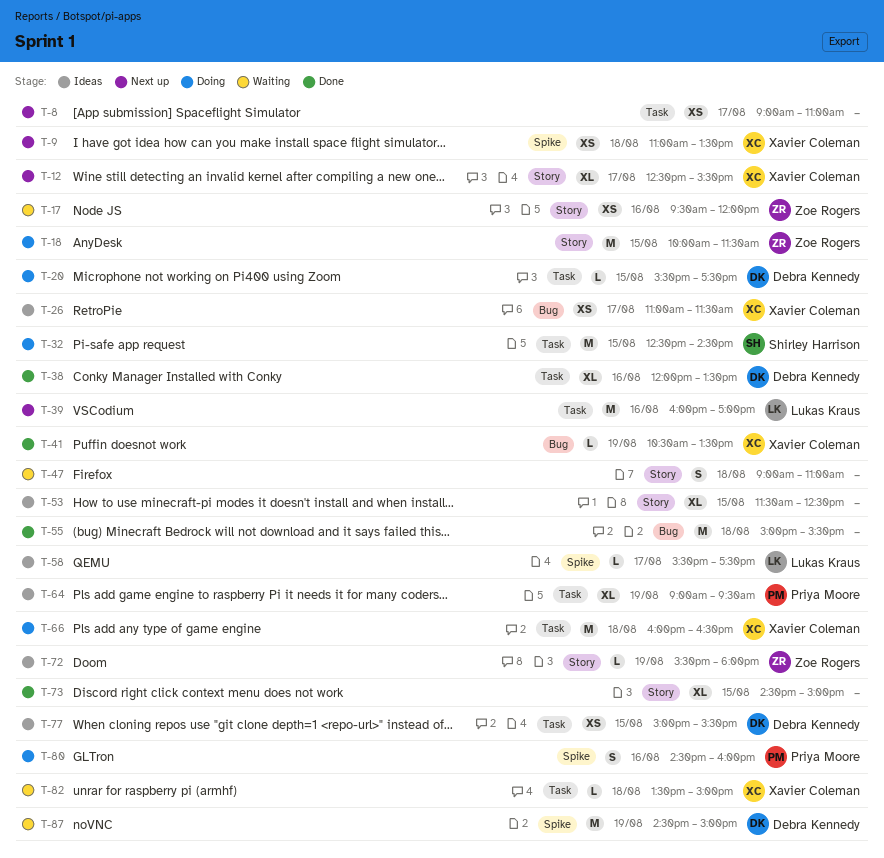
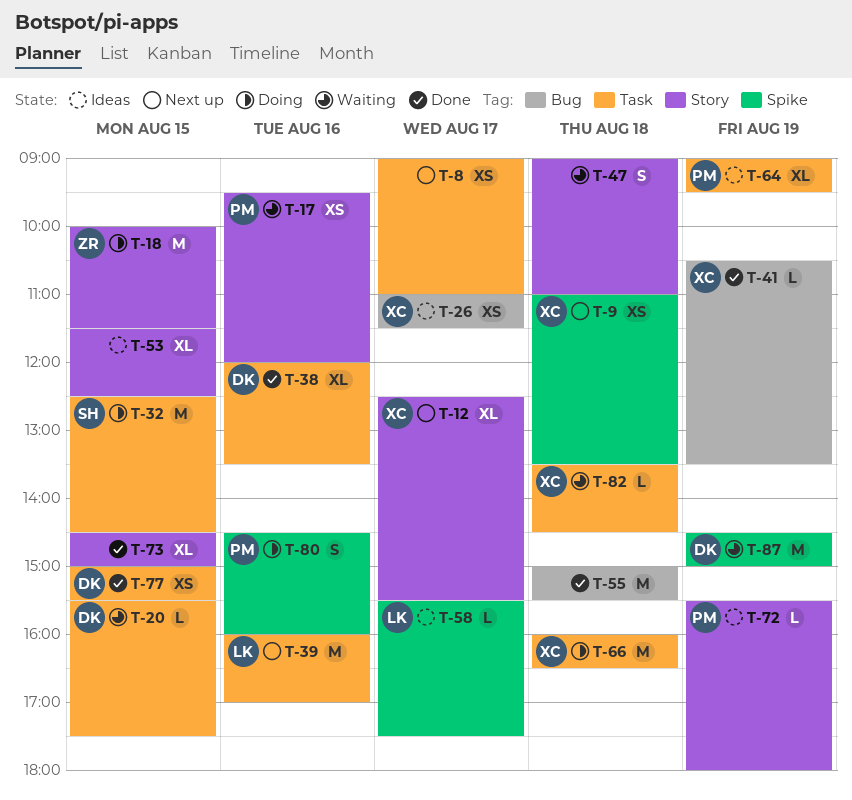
T-17, owner: Zoe Rogers -> Priya Moore
T-20, status: Doing -> Waiting
T-72, owner: Zoe Rogers -> Priya Moore
T-77, status: Ideas -> Done
T-82, ends: 15:00 -> 14:30

